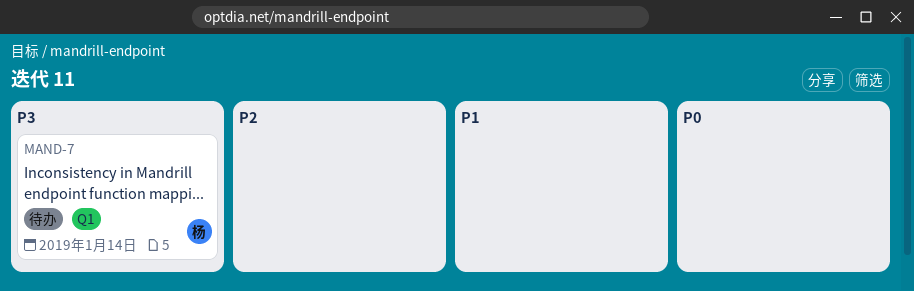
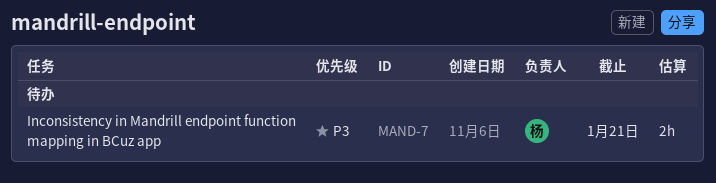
MAND-7, due: Jan 14 -> Jan 21

